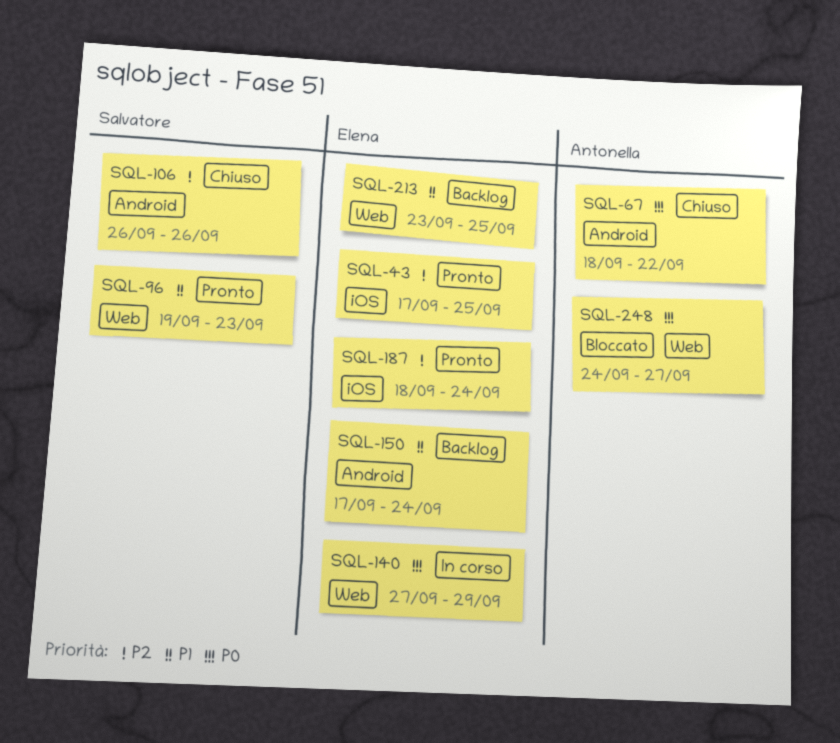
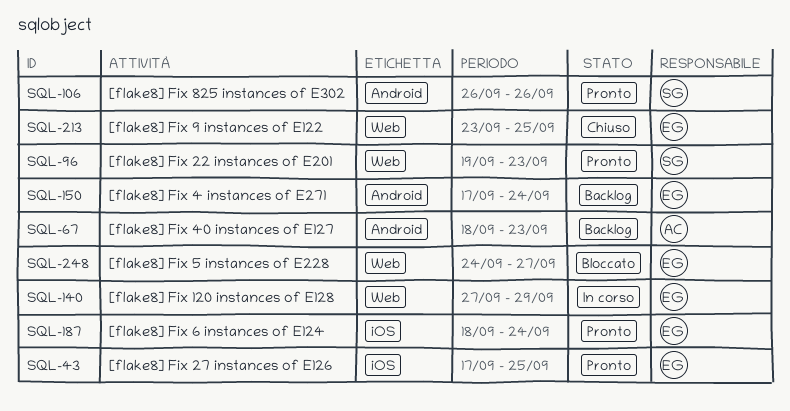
SQL-67, status: Chiuso -> Backlog
SQL-67, due: Sep 22 -> Sep 23
SQL-106, status: Chiuso -> Pronto
SQL-213, status: Backlog -> Chiuso
SQL-248, owner: Antonella -> Elena

